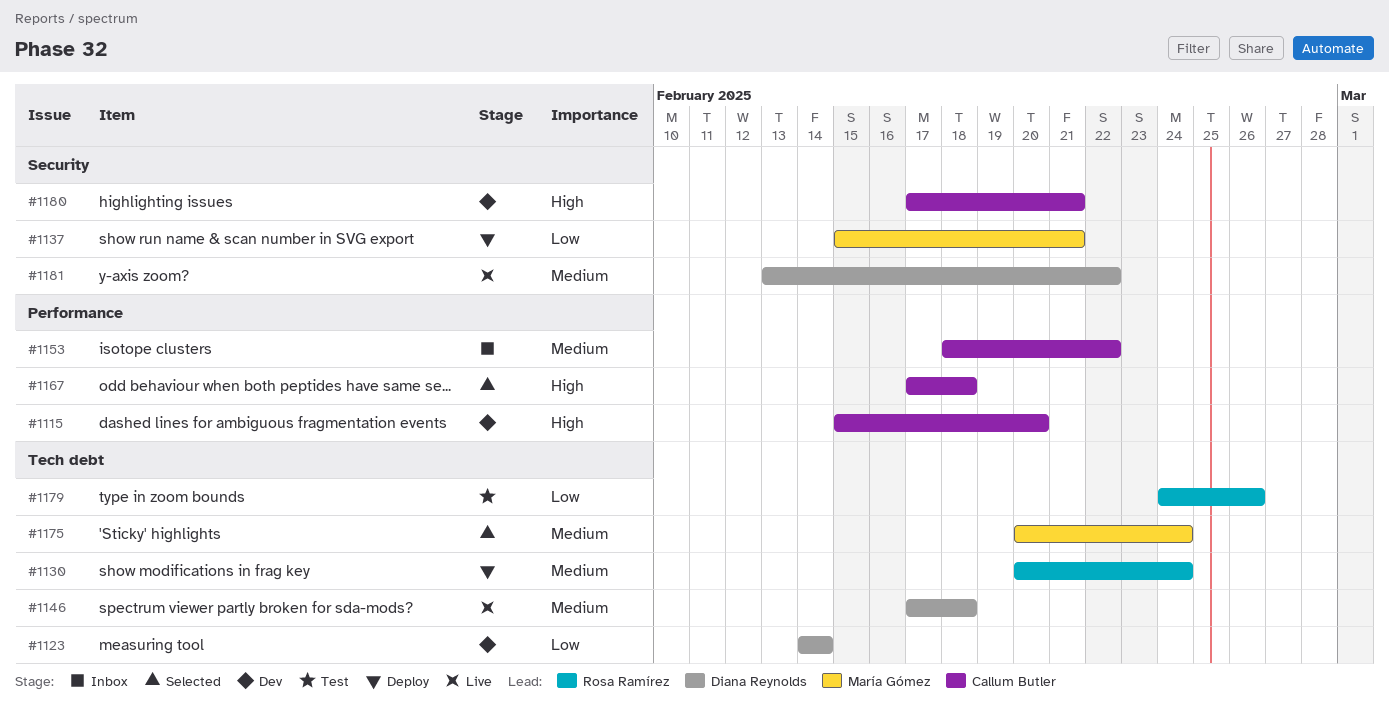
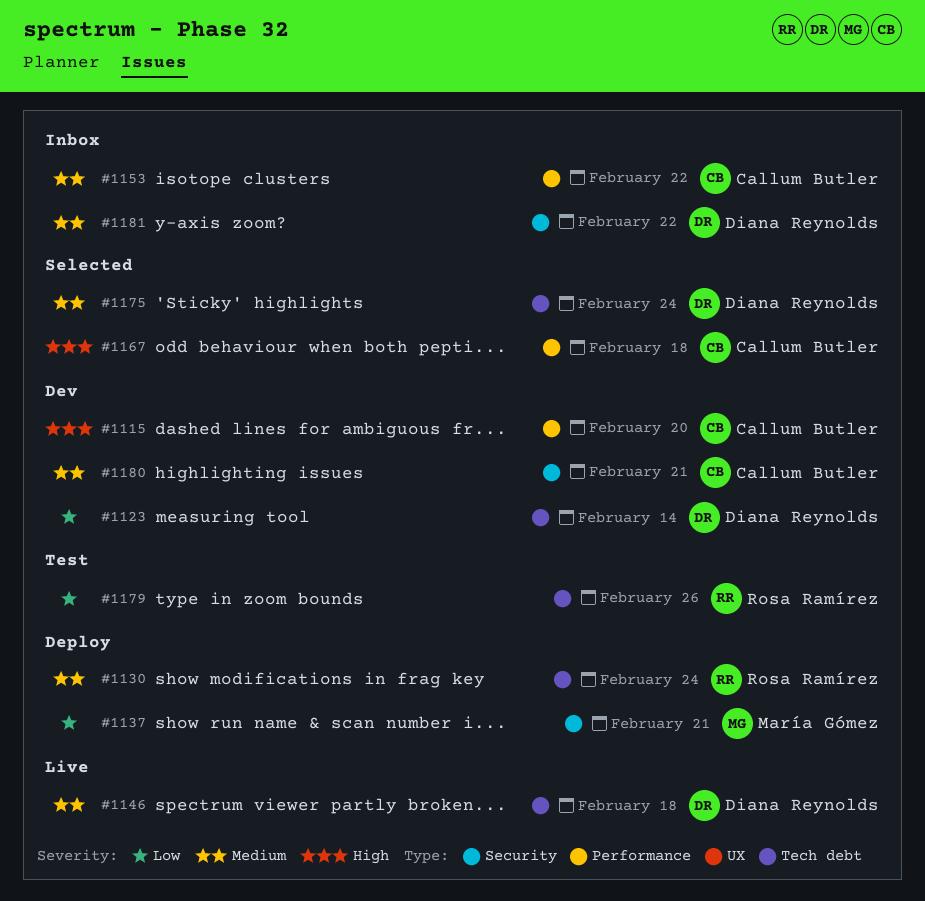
#1175, owner: María Gómez -> Diana Reynolds
#1180, priority: High -> Medium
#1181, status: Live -> Inbox

